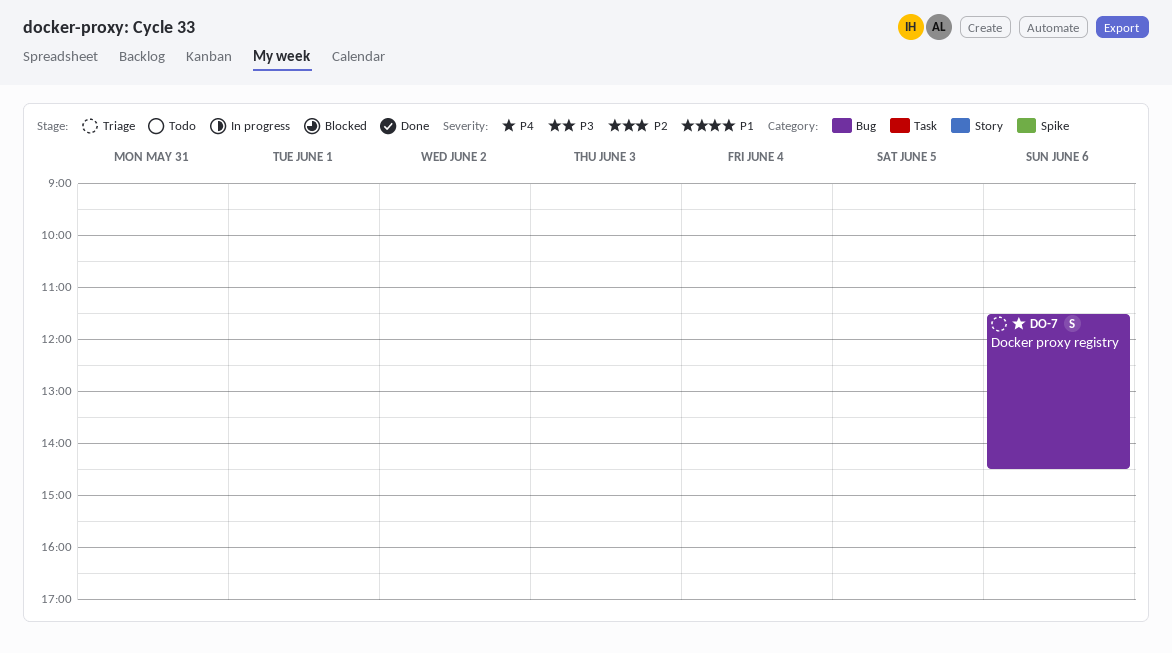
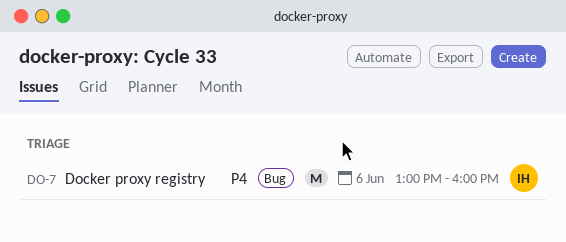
DO-7, estimate: S -> M
DO-7, begins: 11:30 -> 13:00
DO-7, ends: 14:30 -> 16:00

